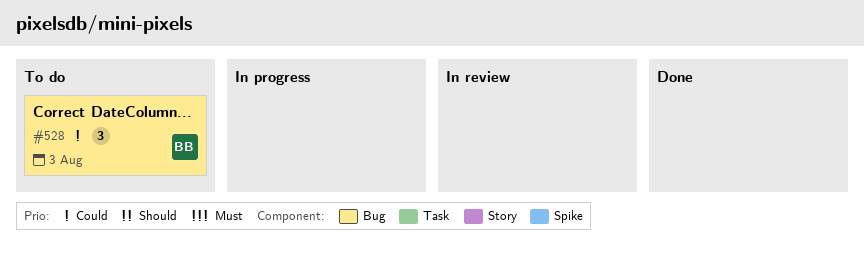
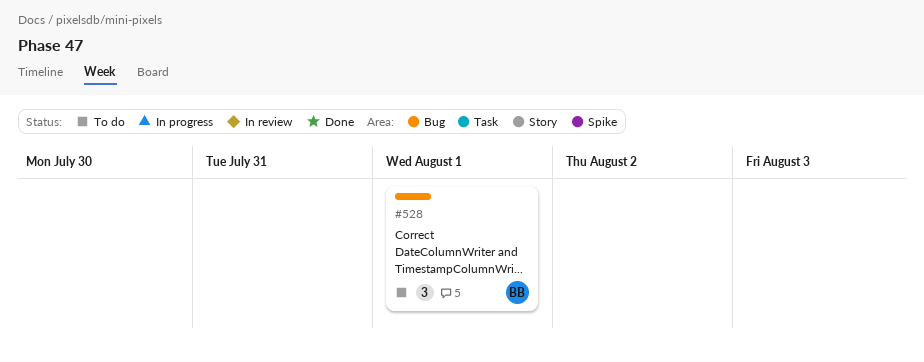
#528, due: Aug 3 -> Aug 1

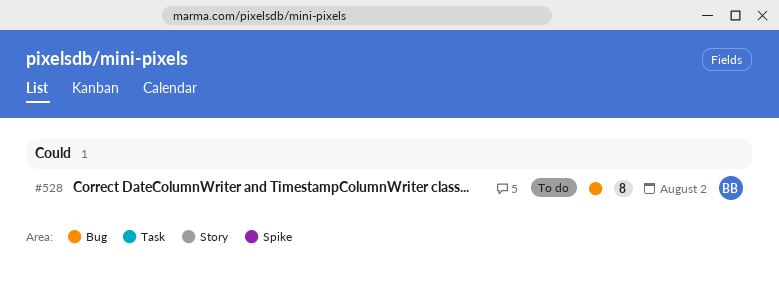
#528, estimate: 3 -> 8
#528, due: Aug 1 -> Aug 2

